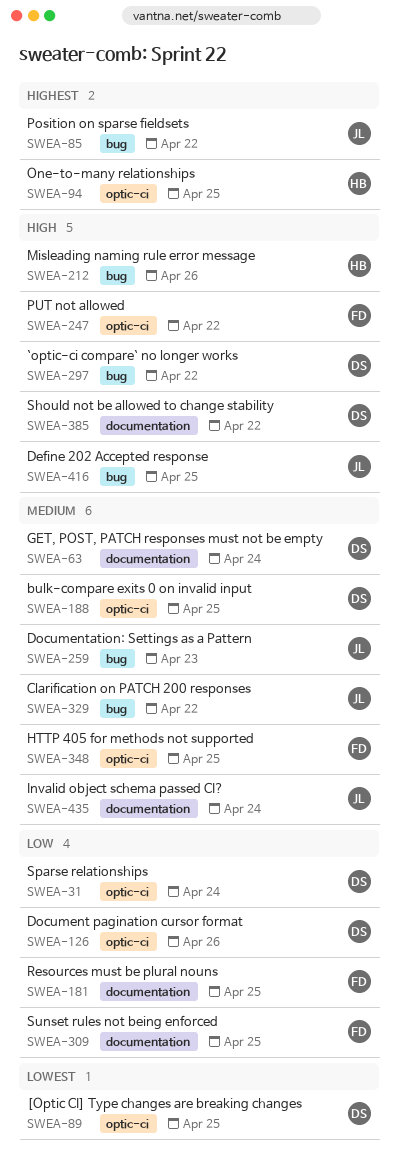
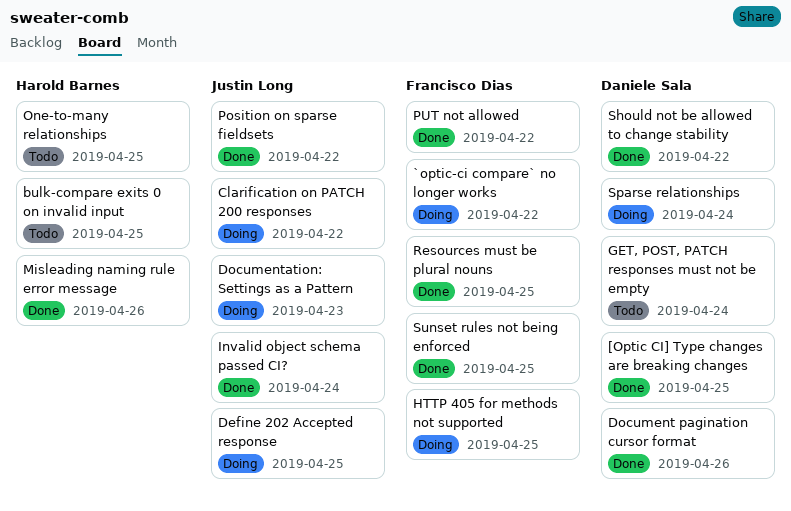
`optic-ci compare` no longer works, owner: Daniele Sala -> Francisco Dias
bulk-compare exits 0 on invalid input, owner: Daniele Sala -> Harold Barnes

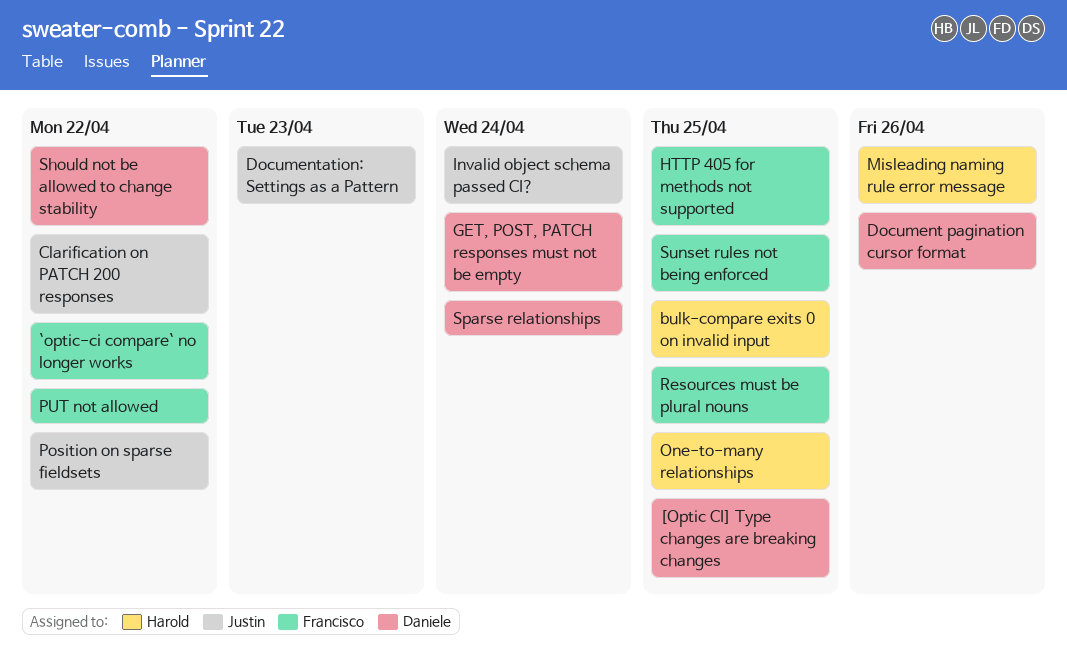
Define 202 Accepted response: present -> none

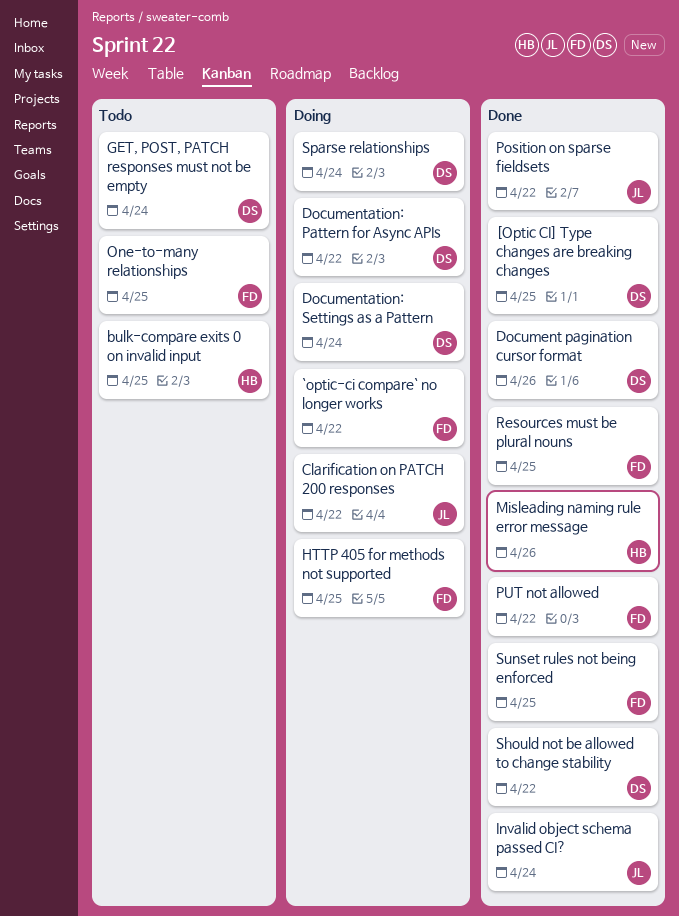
Documentation: Pattern for Async APIs: none -> present
Documentation: Settings as a Pattern, owner: Justin -> Daniele
Documentation: Settings as a Pattern, due: Apr 23 -> Apr 24
One-to-many relationships, owner: Harold -> Francisco

